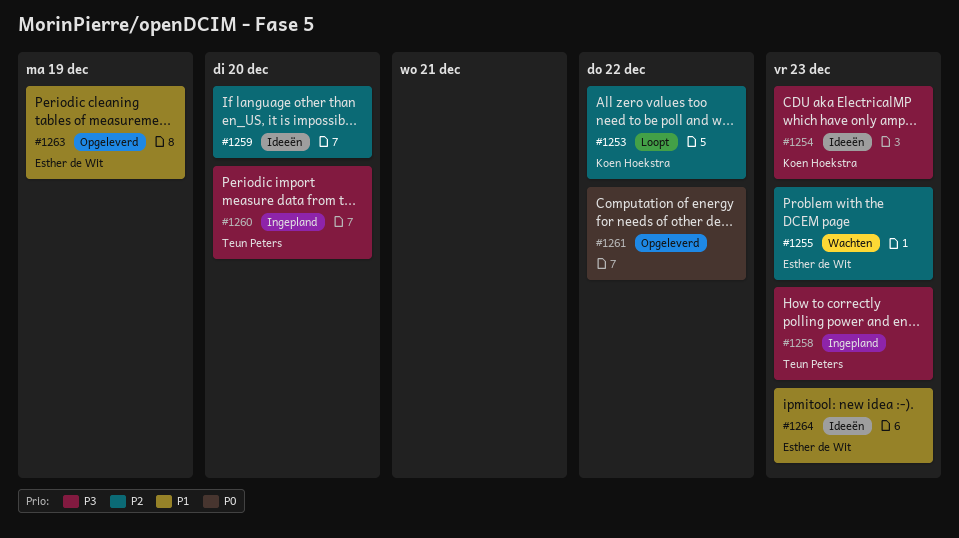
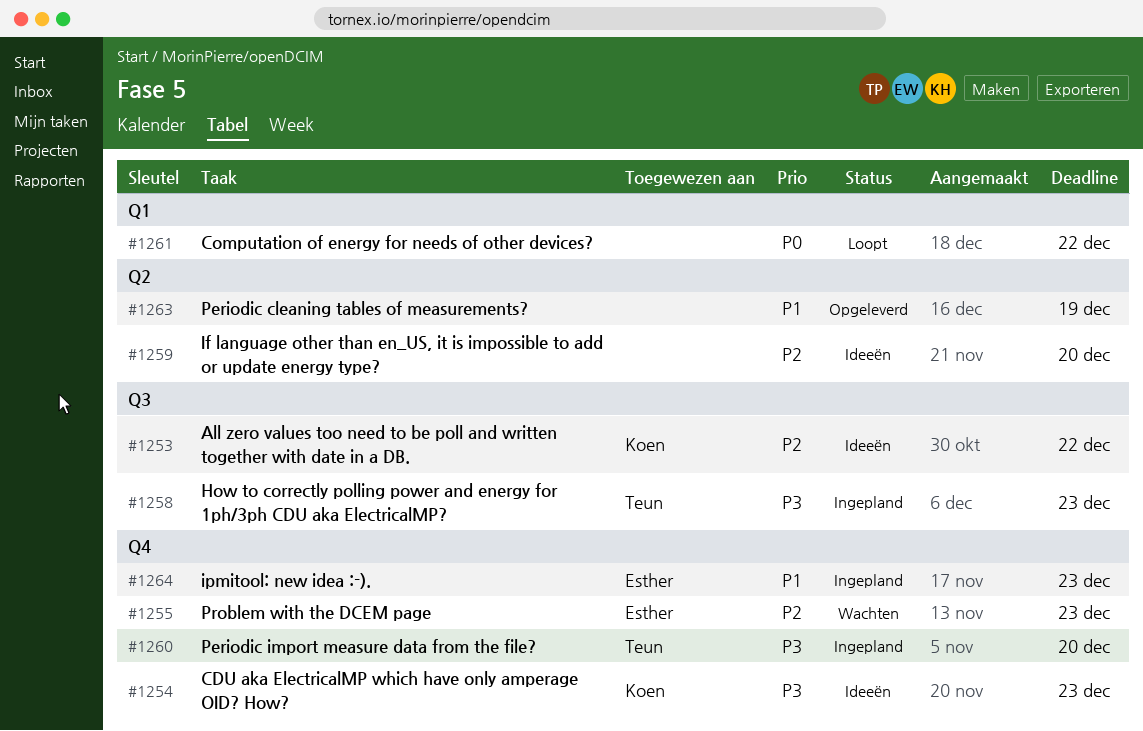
#1253, status: Loopt -> Ideeën
#1261, status: Opgeleverd -> Loopt
#1263, owner: Esther de Wit -> none
#1264, status: Ideeën -> Ingepland

